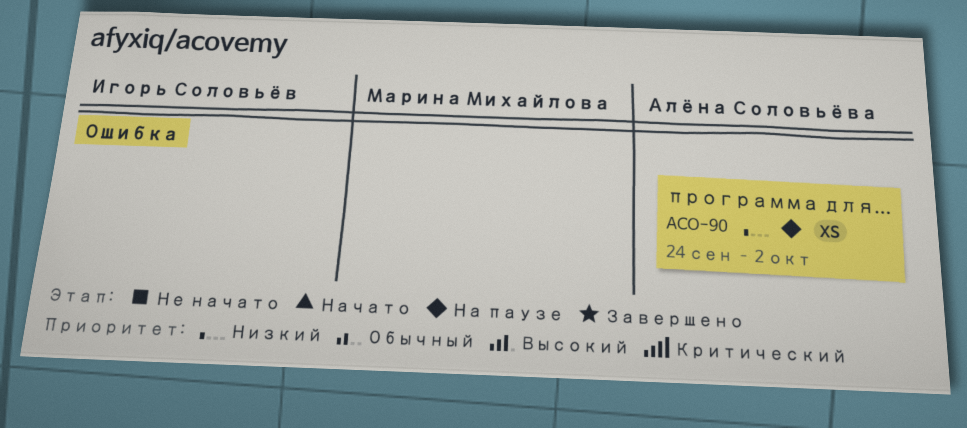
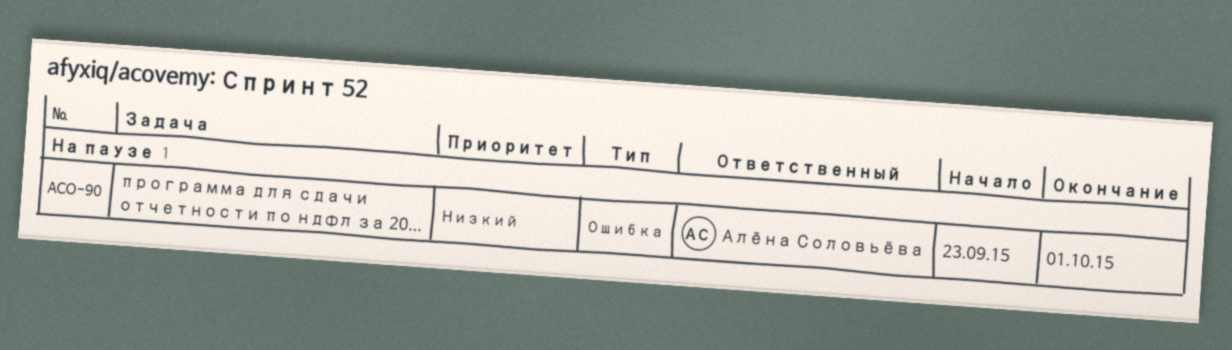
ACO-90, start: Sep 24 -> Sep 23
ACO-90, due: Oct 2 -> Oct 1

